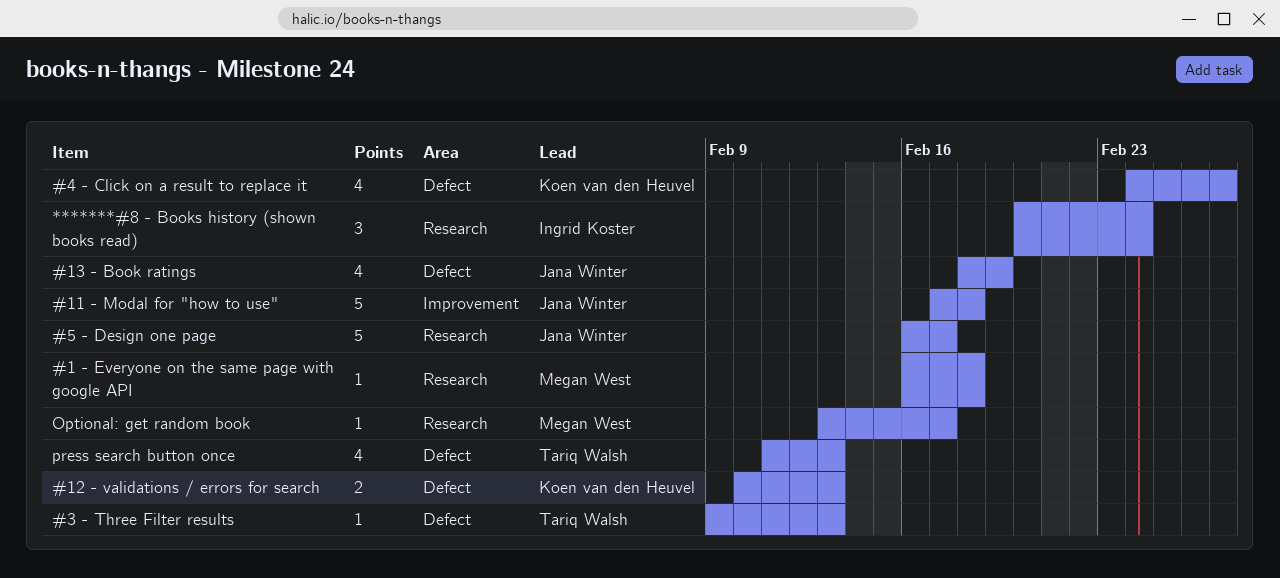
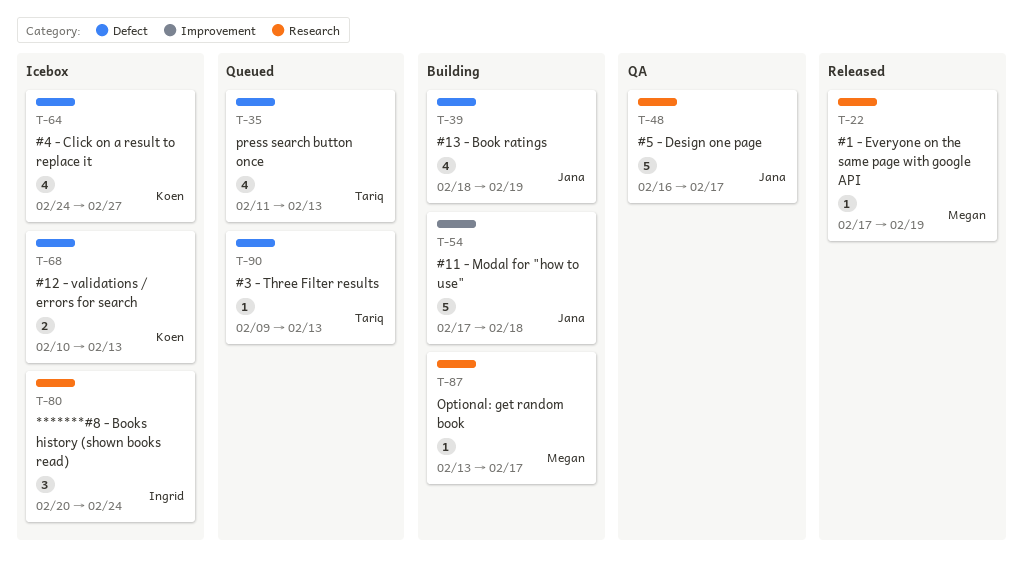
#1 - Everyone on the same page with google API, start: Feb 16 -> Feb 17
#1 - Everyone on the same page with google API, due: Feb 18 -> Feb 19

